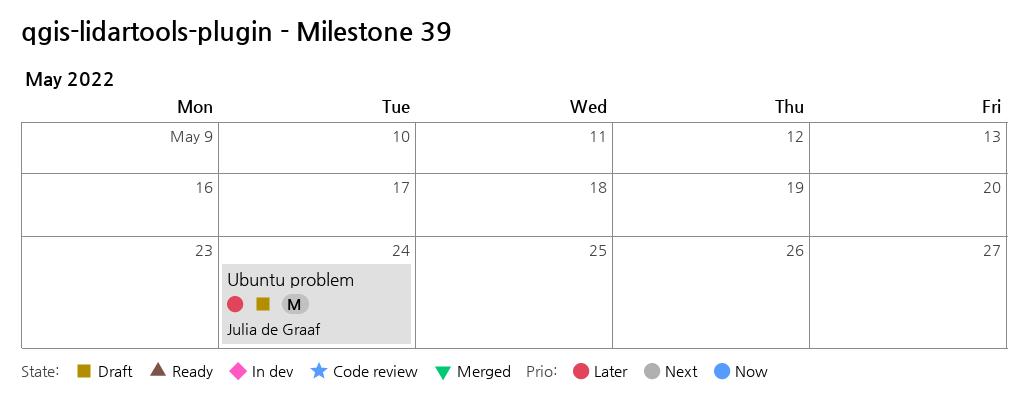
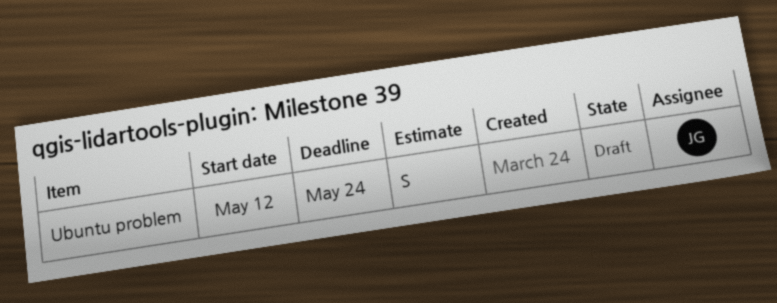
Ubuntu problem, estimate: M -> S

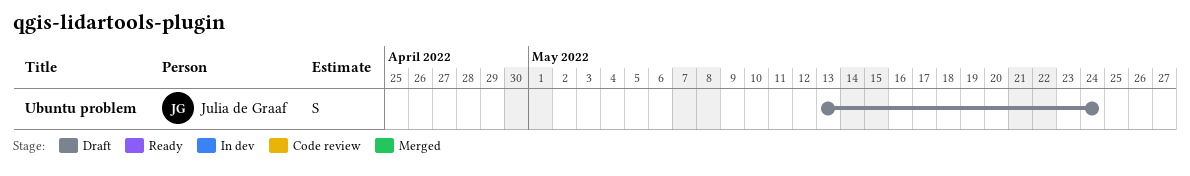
Ubuntu problem, start: May 12 -> May 13

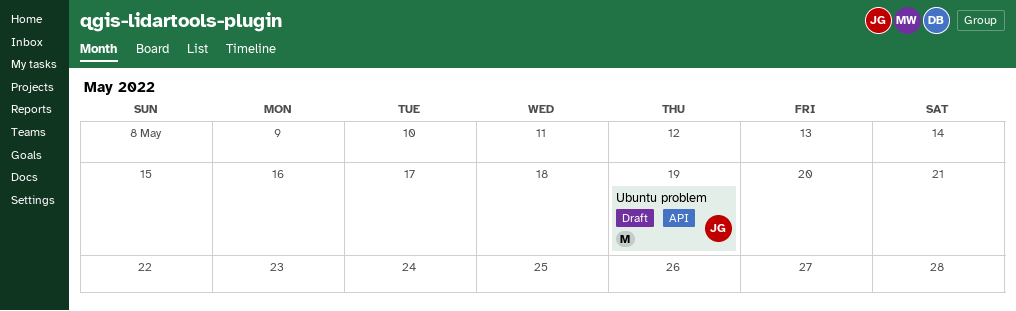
Ubuntu problem, estimate: S -> M
Ubuntu problem, due: May 24 -> May 19

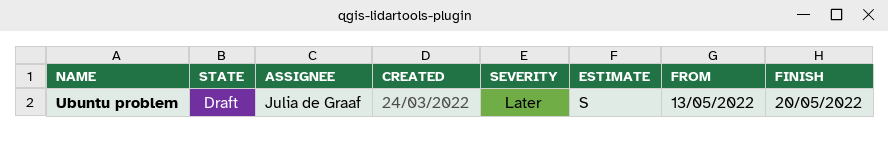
Ubuntu problem, estimate: M -> S
Ubuntu problem, due: May 19 -> May 20

